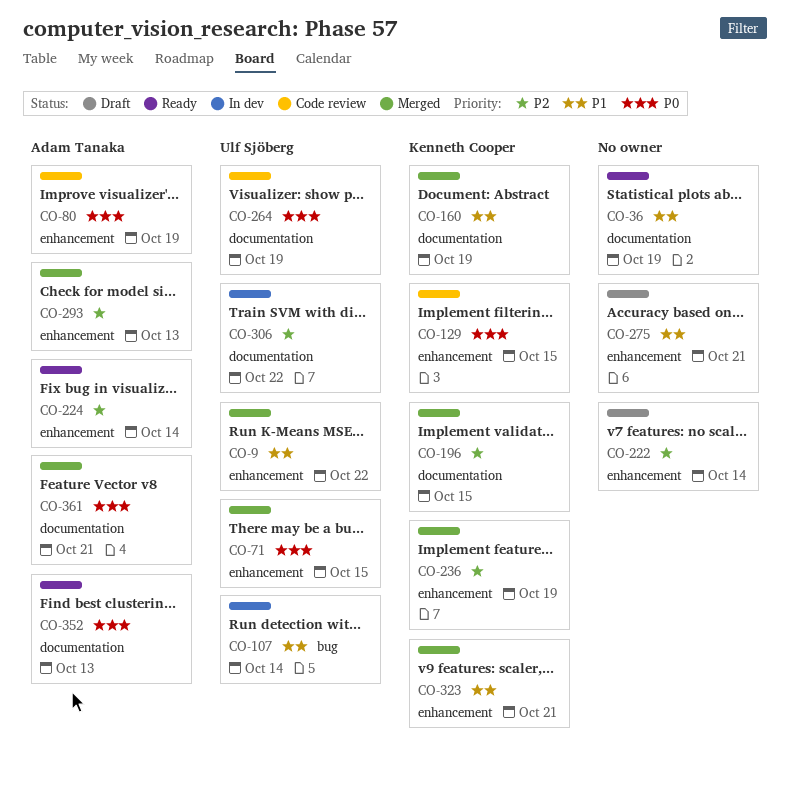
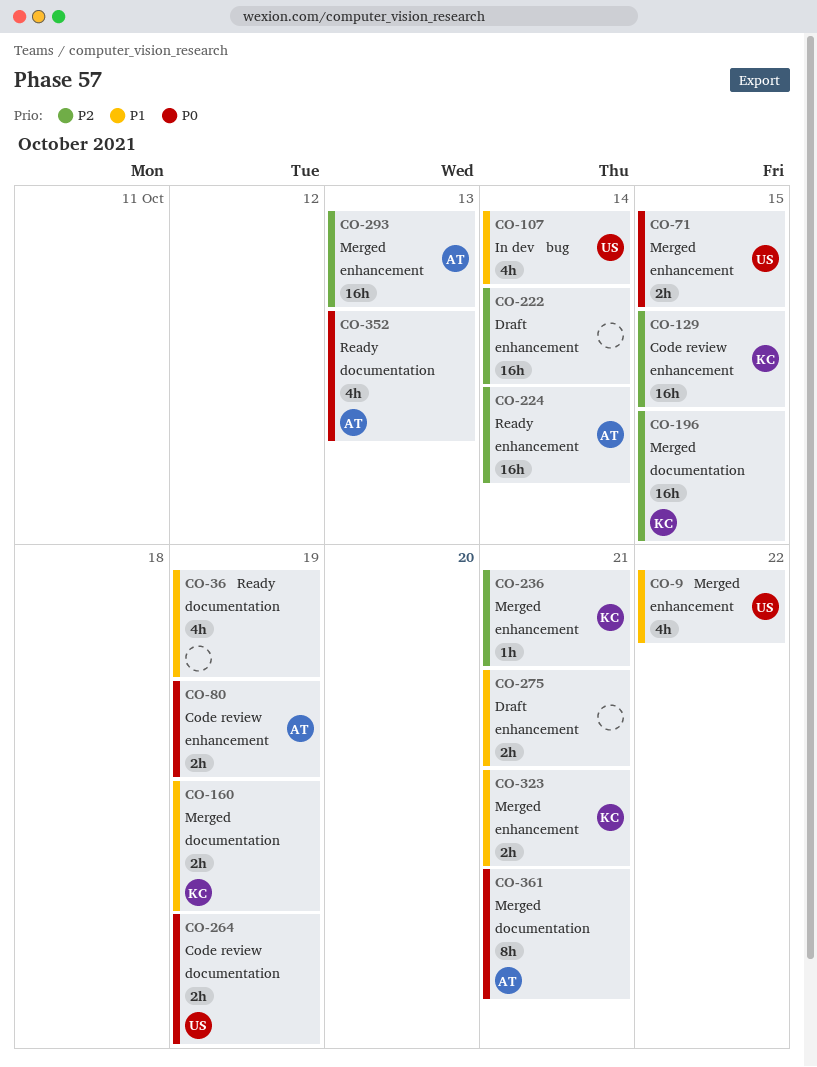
CO-129, priority: P0 -> P2
CO-236, due: Oct 19 -> Oct 21
CO-306: present -> none

